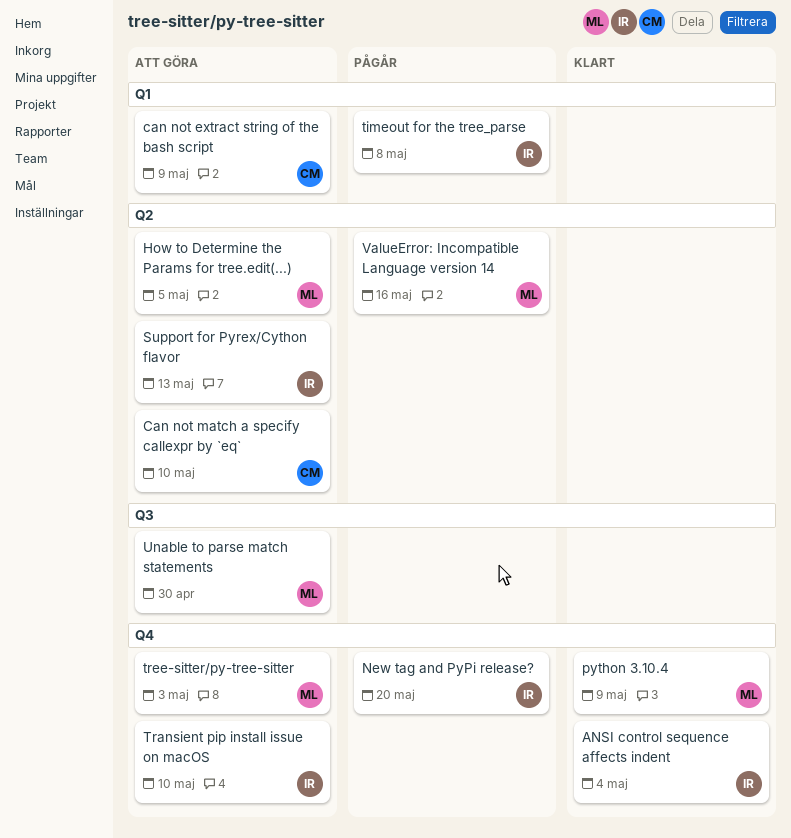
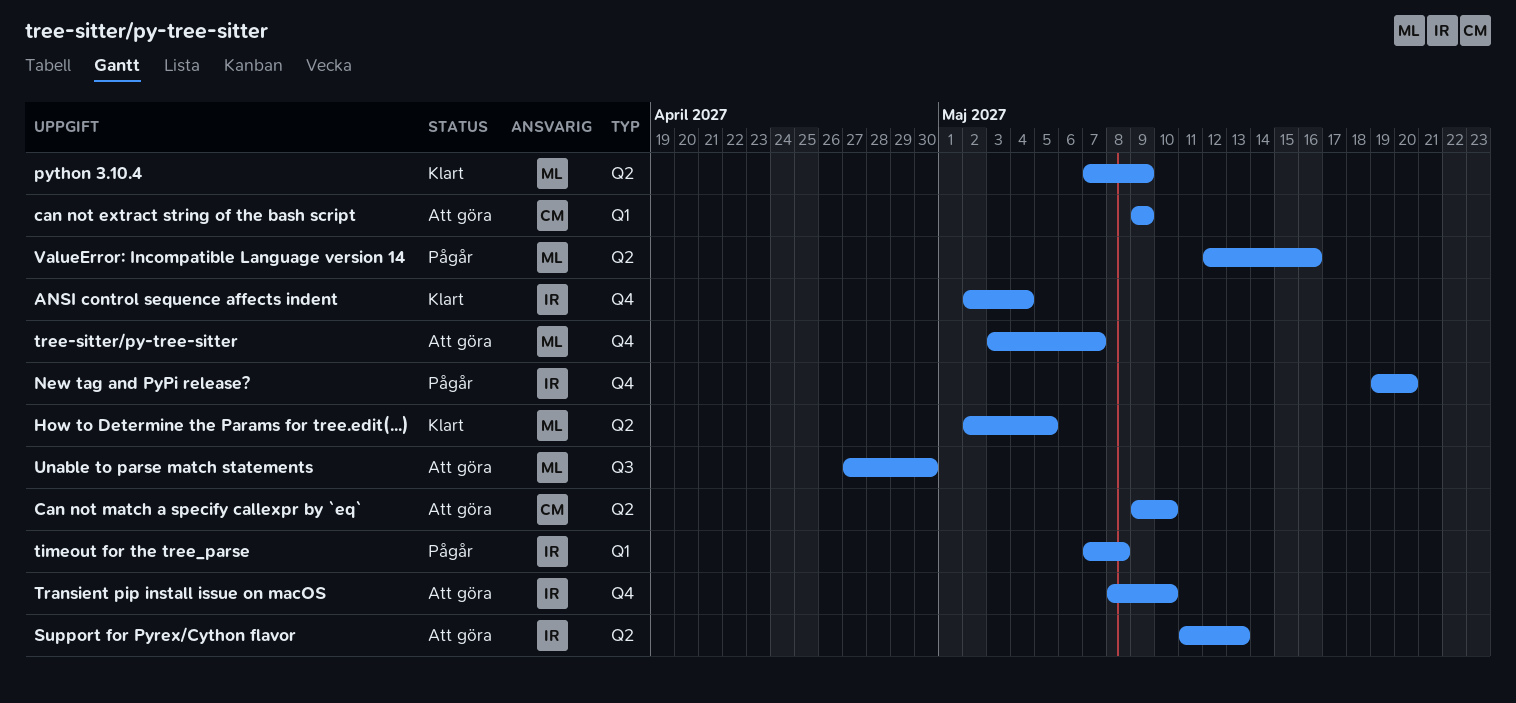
How to Determine the Params for tree.edit(...), status: Att göra -> Klart
python 3.10.4, label: Q4 -> Q2
tree-sitter/py-tree-sitter, due: May 3 -> May 7

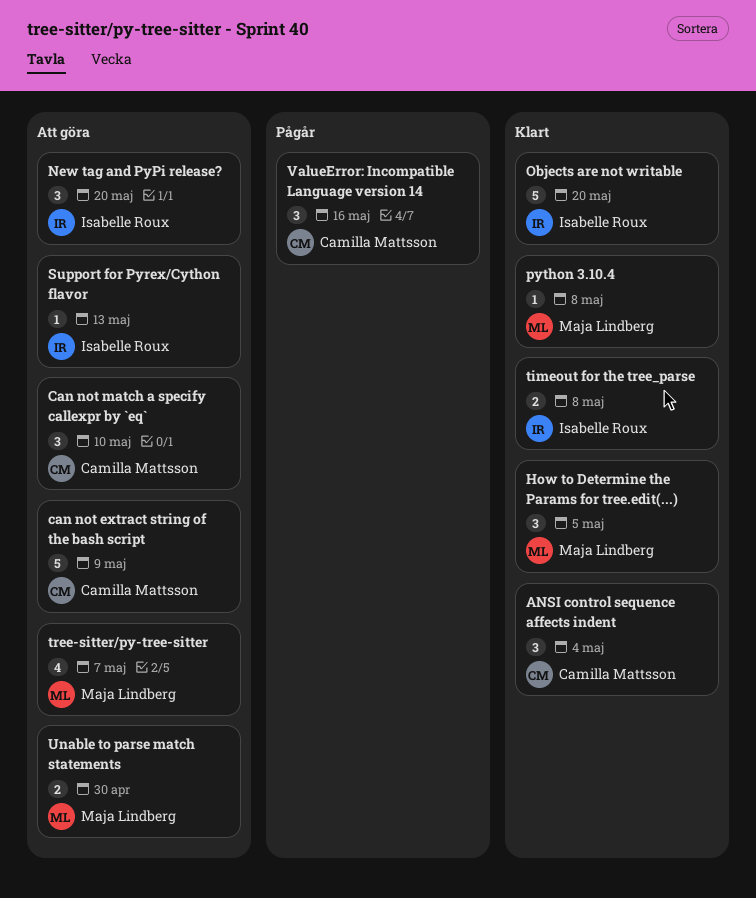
ANSI control sequence affects indent, owner: Isabelle Roux -> Camilla Mattsson
New tag and PyPi release?, status: Pågår -> Att göra
Objects are not writable: none -> present
python 3.10.4, due: May 9 -> May 8
timeout for the tree_parse, status: Pågår -> Klart
Transient pip install issue on macOS: present -> none
ValueError: Incompatible Language version 14, owner: Maja Lindberg -> Camilla Mattsson

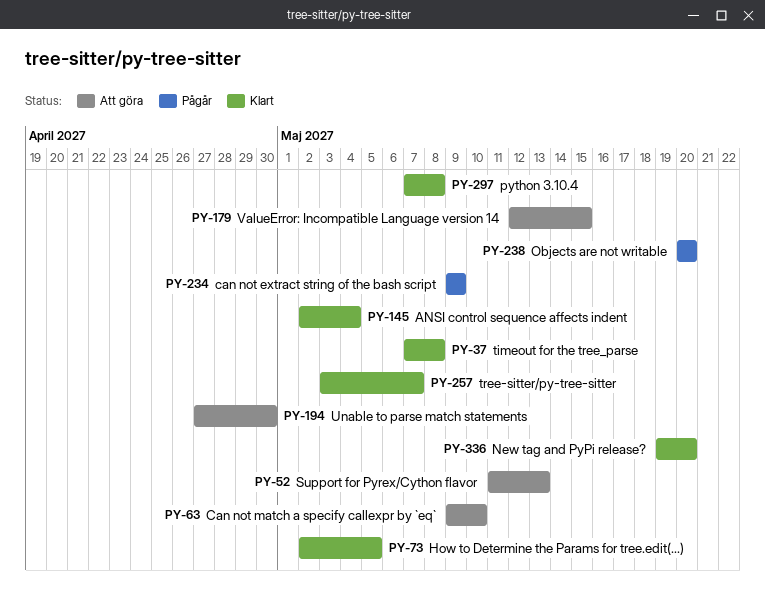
can not extract string of the bash script, status: Att göra -> Pågår
New tag and PyPi release?, status: Att göra -> Klart
Objects are not writable, status: Klart -> Pågår
tree-sitter/py-tree-sitter, status: Att göra -> Klart
ValueError: Incompatible Language version 14, status: Pågår -> Att göra
ValueError: Incompatible Language version 14, due: May 16 -> May 15

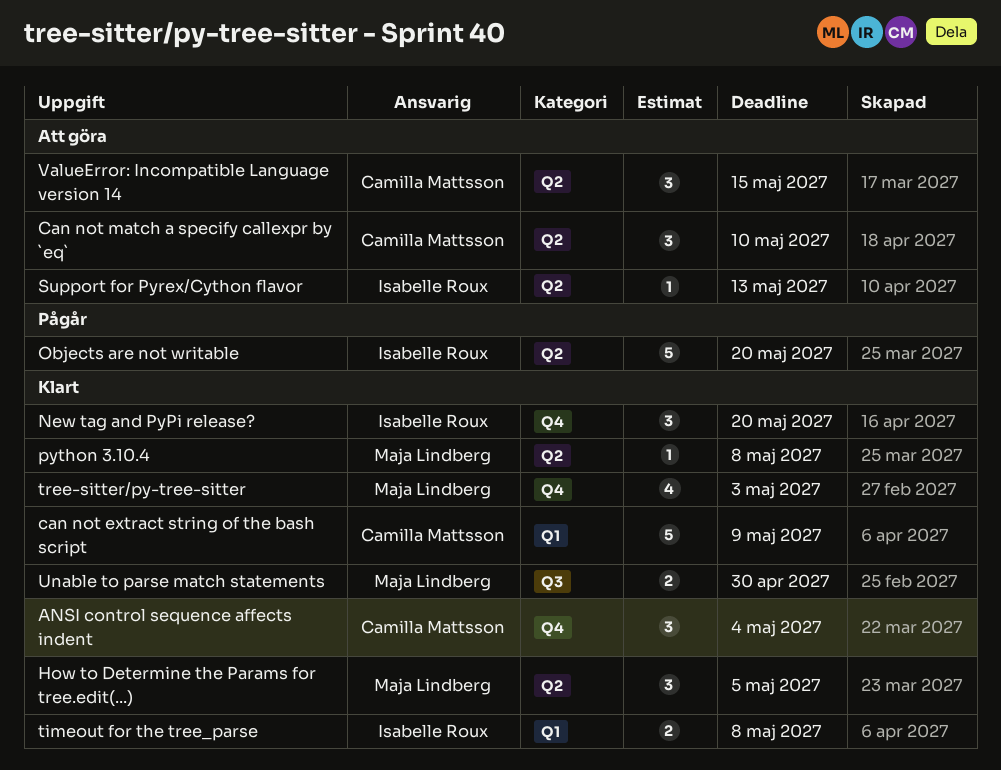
can not extract string of the bash script, status: Pågår -> Klart
tree-sitter/py-tree-sitter, due: May 7 -> May 3
Unable to parse match statements, status: Att göra -> Klart

